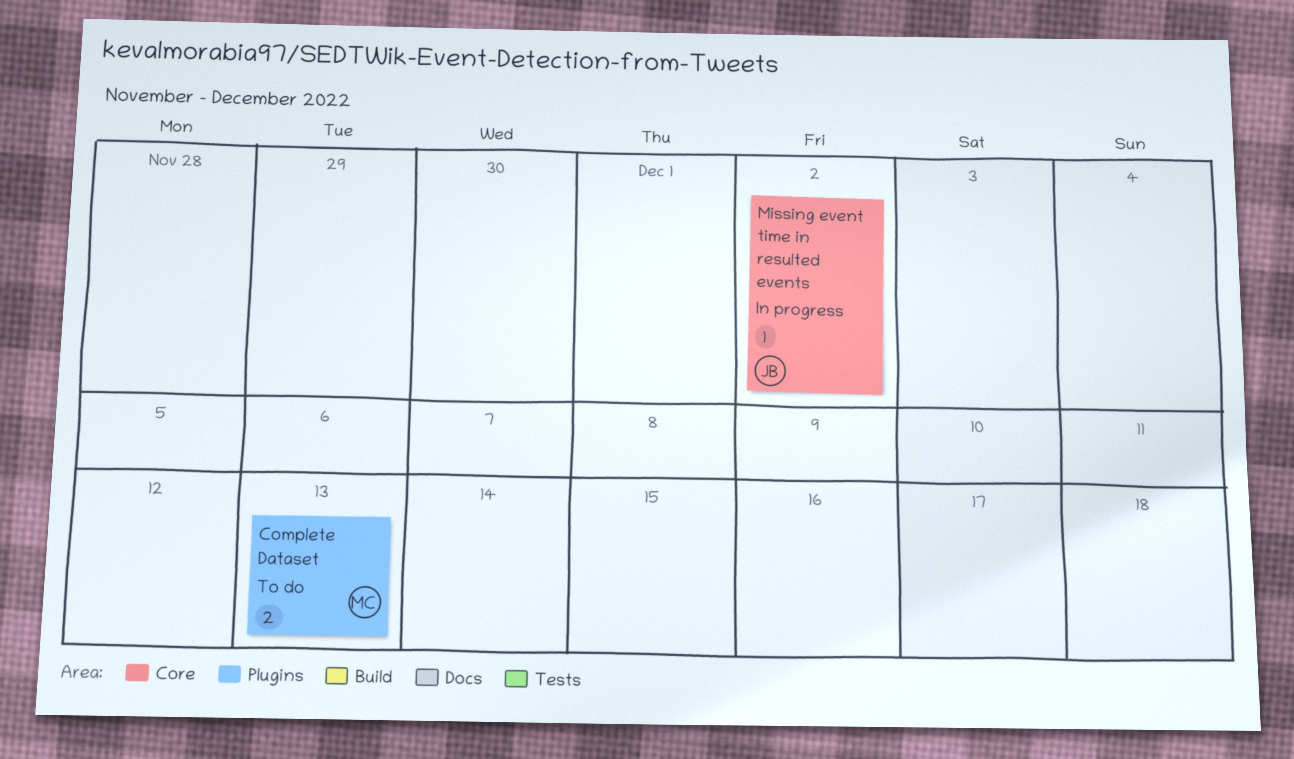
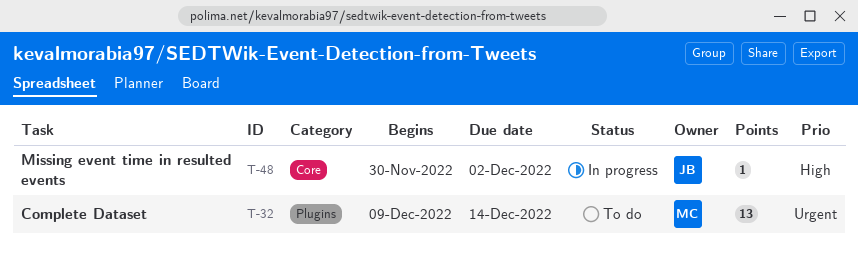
Complete Dataset, estimate: 2 -> 13
Complete Dataset, due: Dec 13 -> Dec 14

